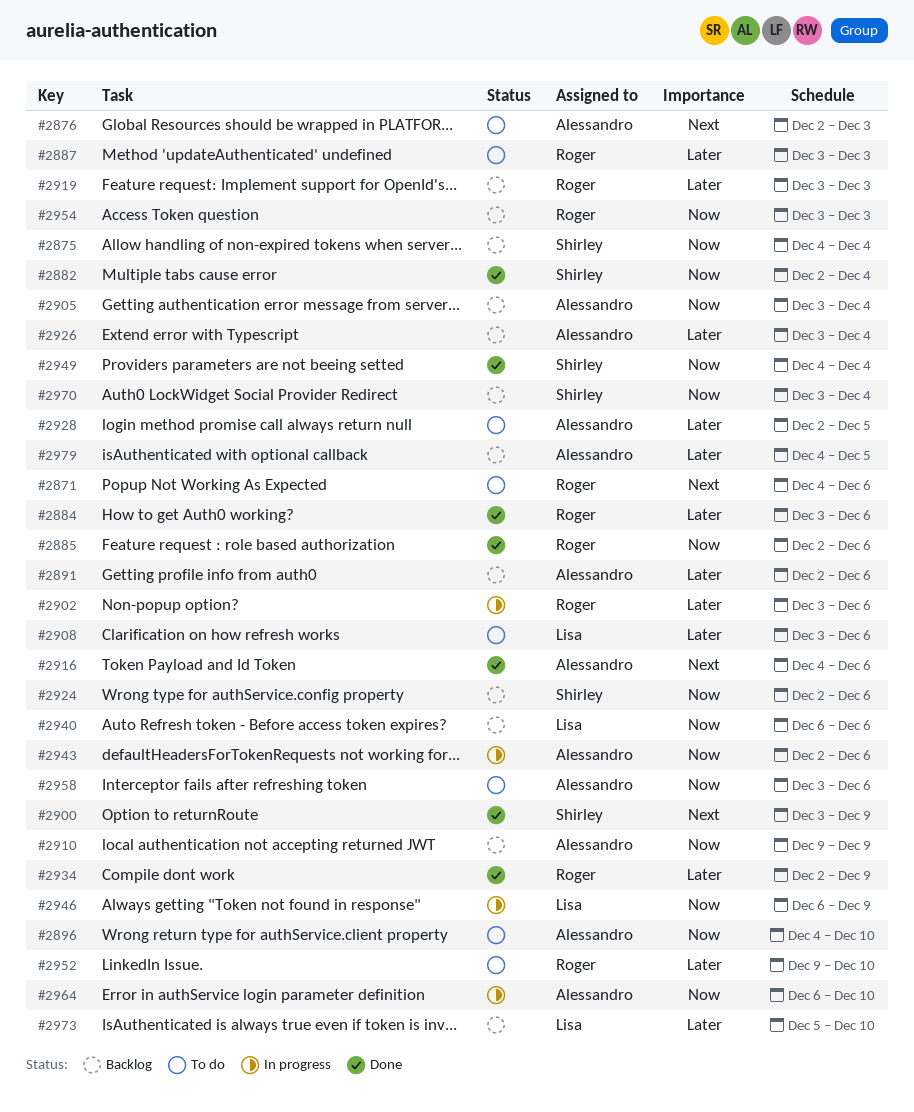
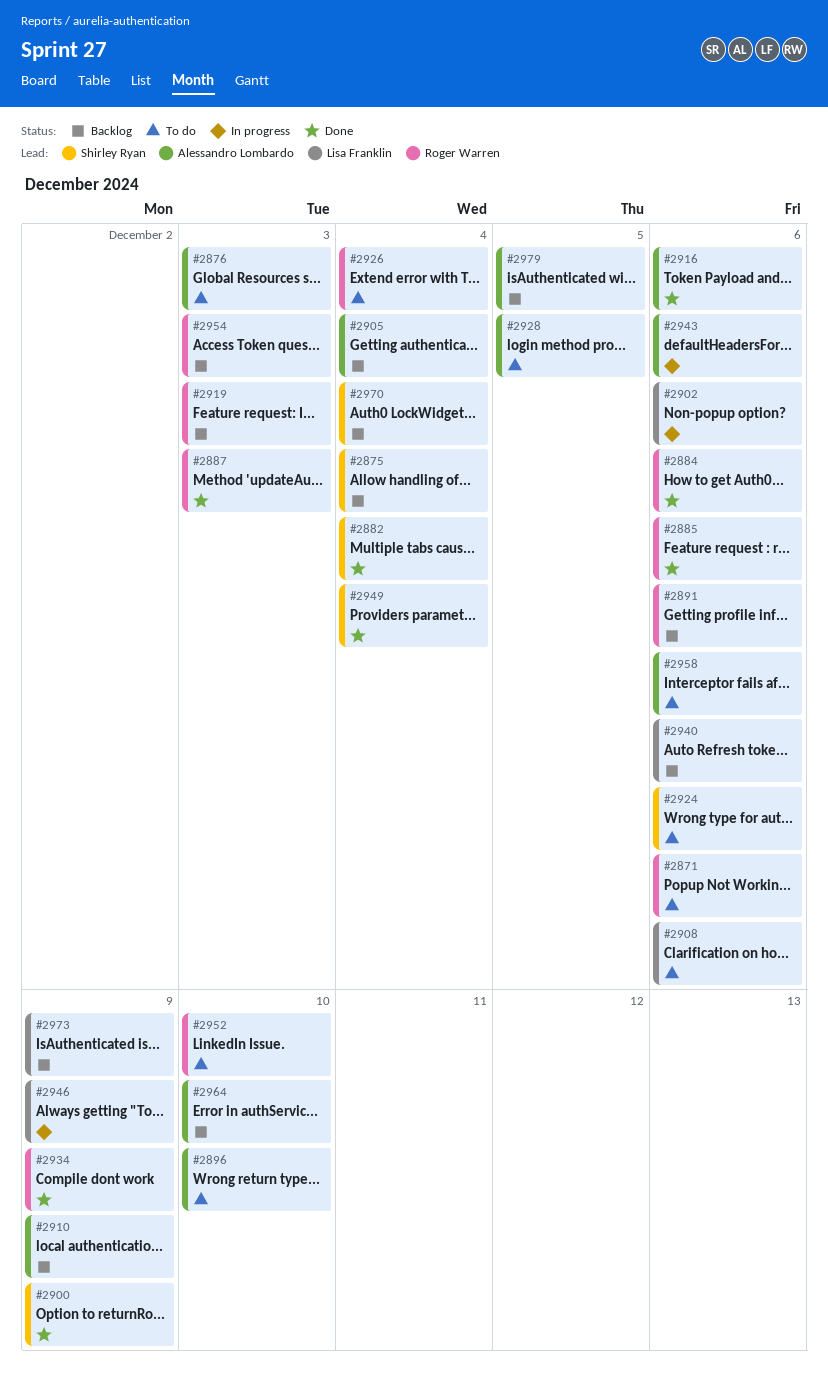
#2887, status: To do -> Done
#2891, owner: Alessandro Lombardo -> Roger Warren
#2902, owner: Roger Warren -> Lisa Franklin
#2924, status: Backlog -> To do
#2926, status: Backlog -> To do
#2926, owner: Alessandro Lombardo -> Roger Warren
#2964, status: In progress -> Backlog
#2973, due: Dec 10 -> Dec 9

